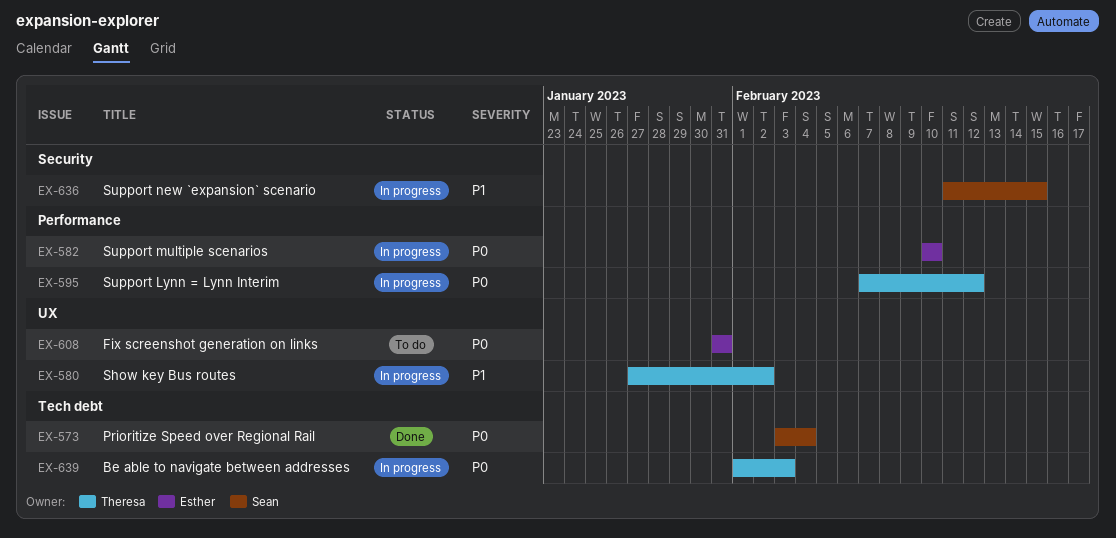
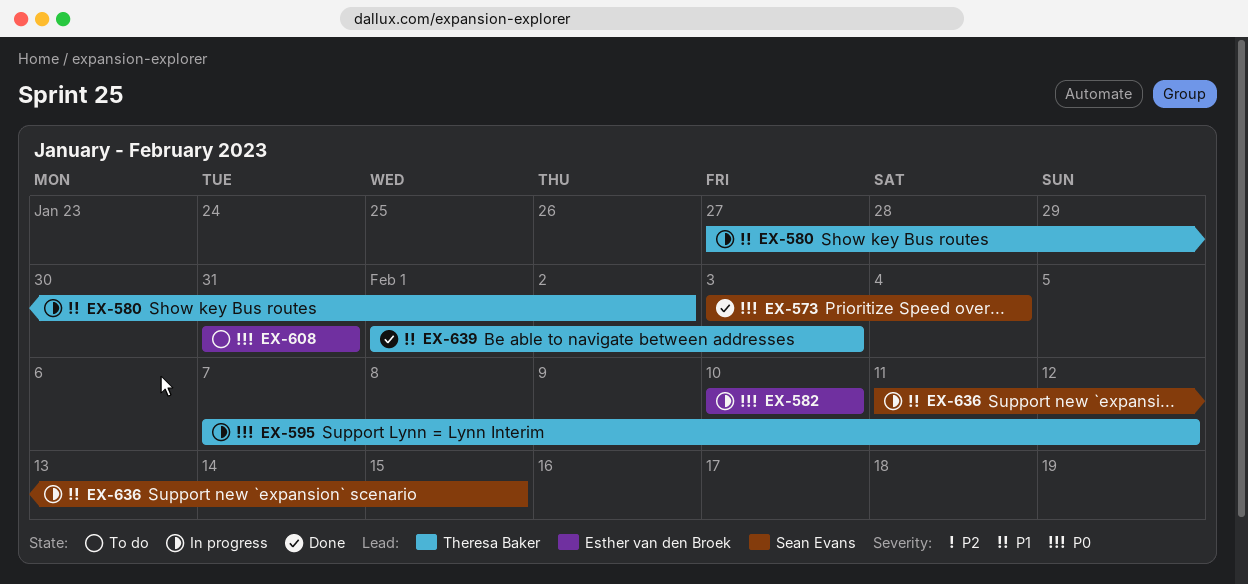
EX-639, status: In progress -> Done
EX-639, priority: P0 -> P1

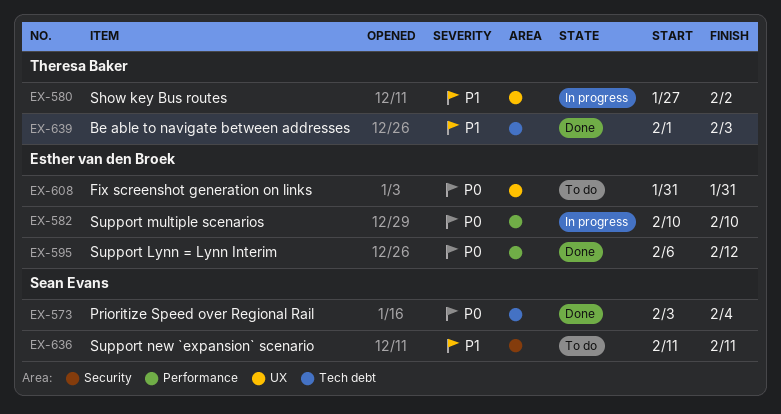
EX-595, status: In progress -> Done
EX-595, owner: Theresa Baker -> Esther van den Broek
EX-595, start: Feb 7 -> Feb 6
EX-636, status: In progress -> To do
EX-636, due: Feb 15 -> Feb 11

